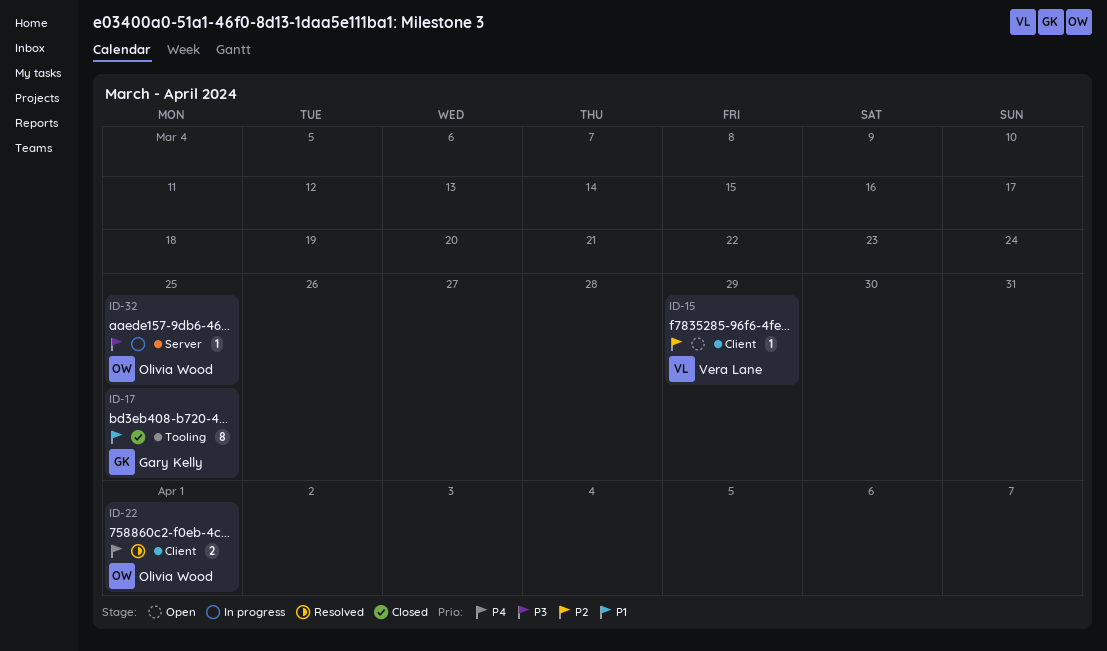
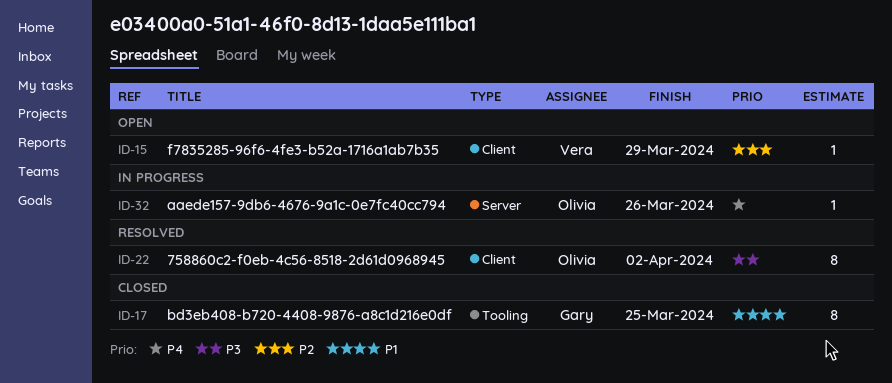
ID-22, priority: P4 -> P3
ID-22, estimate: 2 -> 8
ID-22, due: Apr 1 -> Apr 2
ID-32, priority: P3 -> P4
ID-32, due: Mar 25 -> Mar 26

